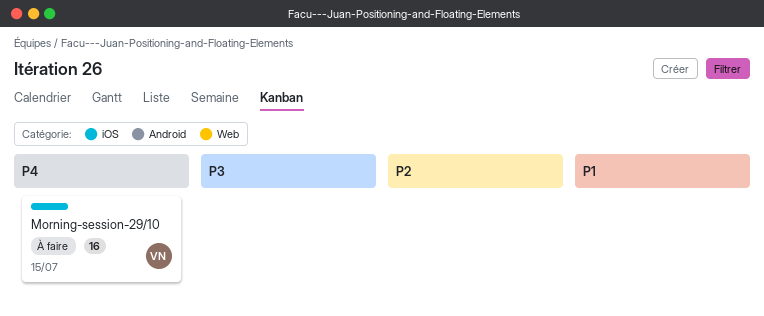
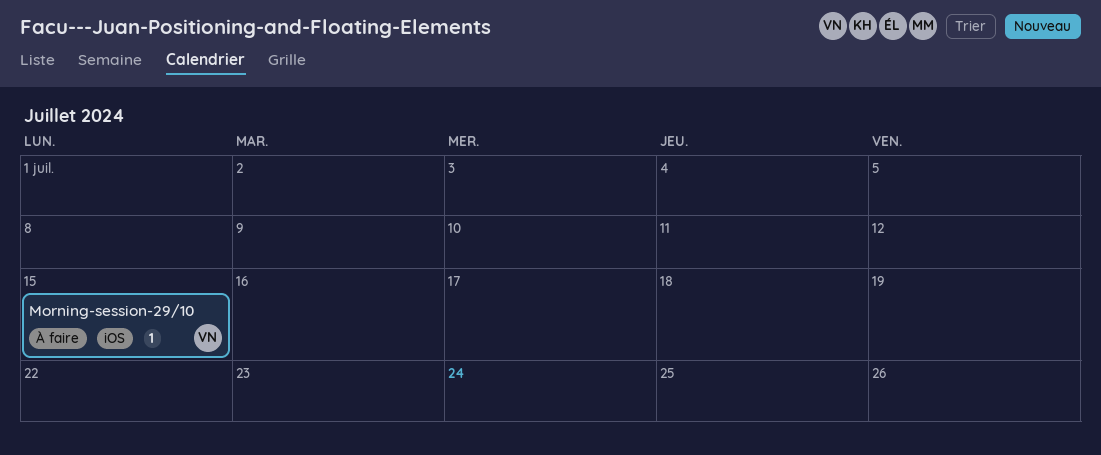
Morning-session-29/10, estimate: 16 -> 1

